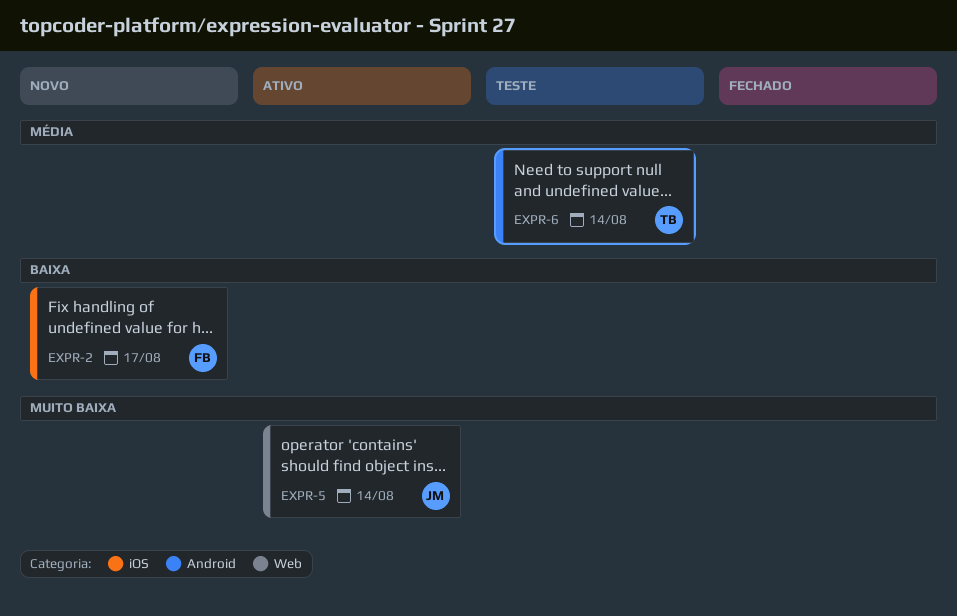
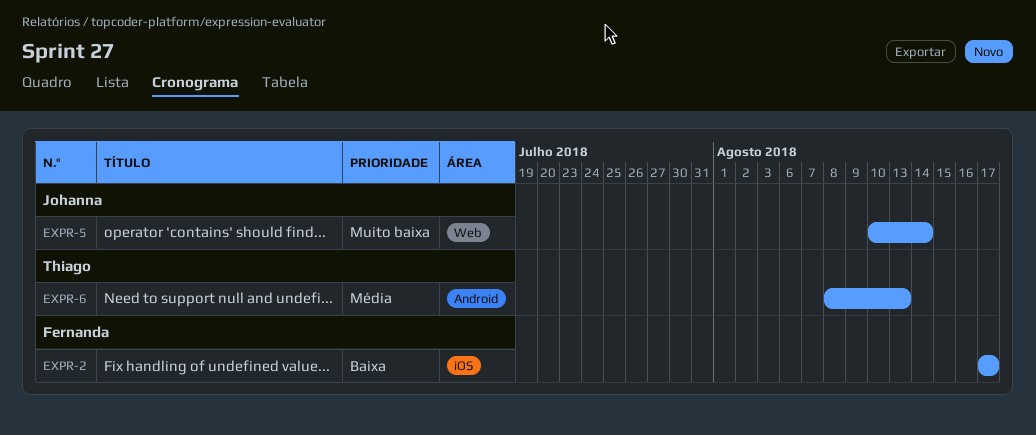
EXPR-6, due: Aug 14 -> Aug 13

